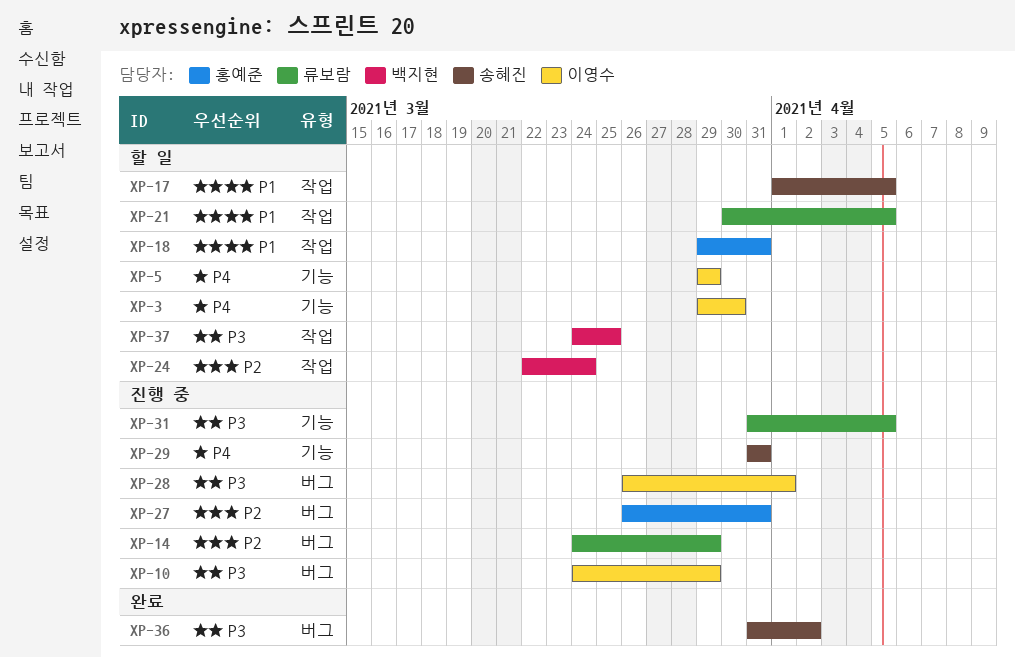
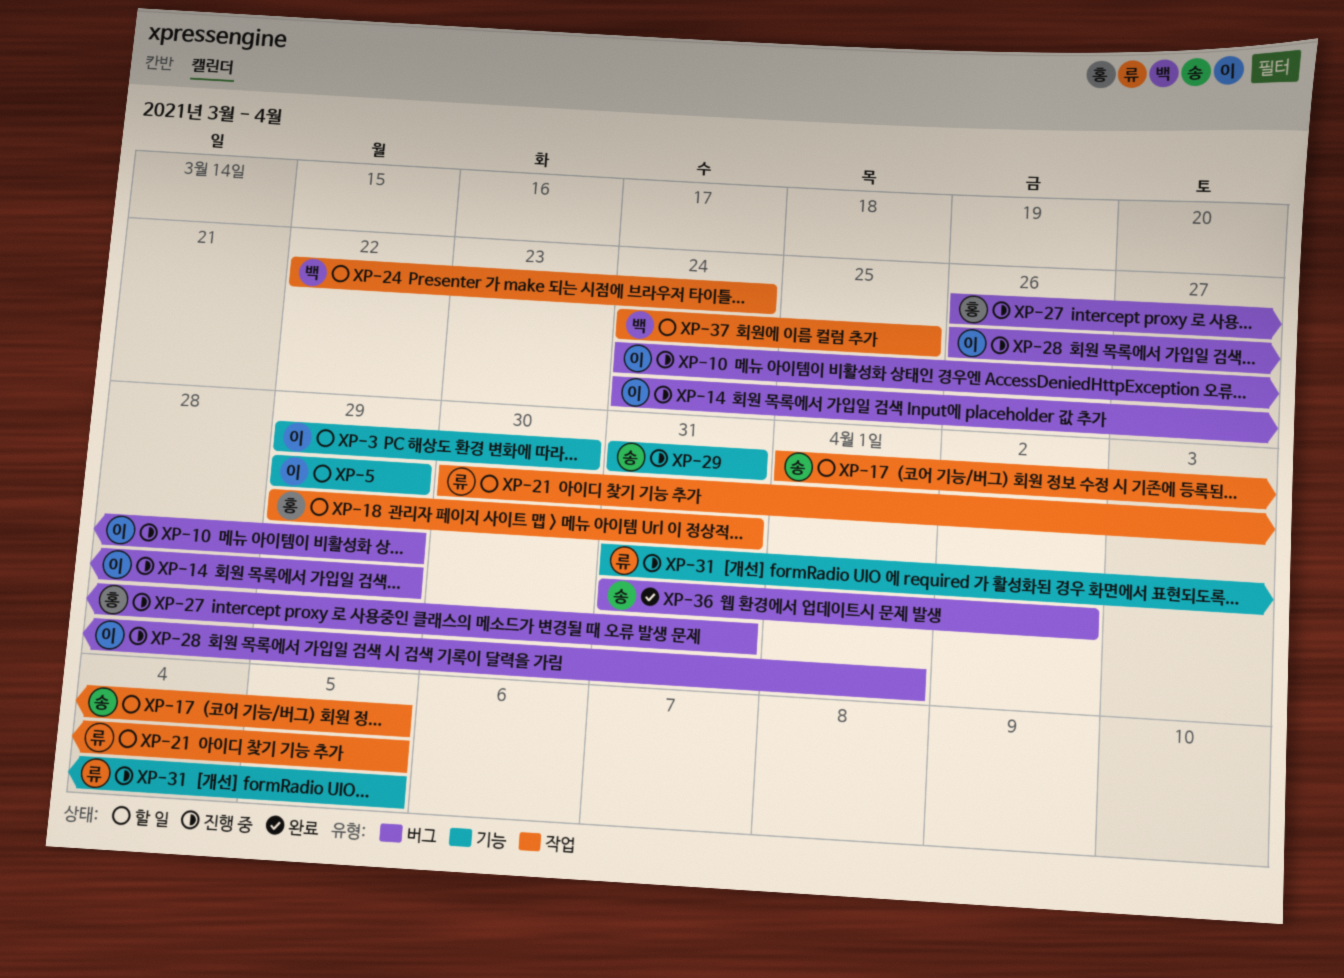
XP-14, owner: 류보람 -> 이영수

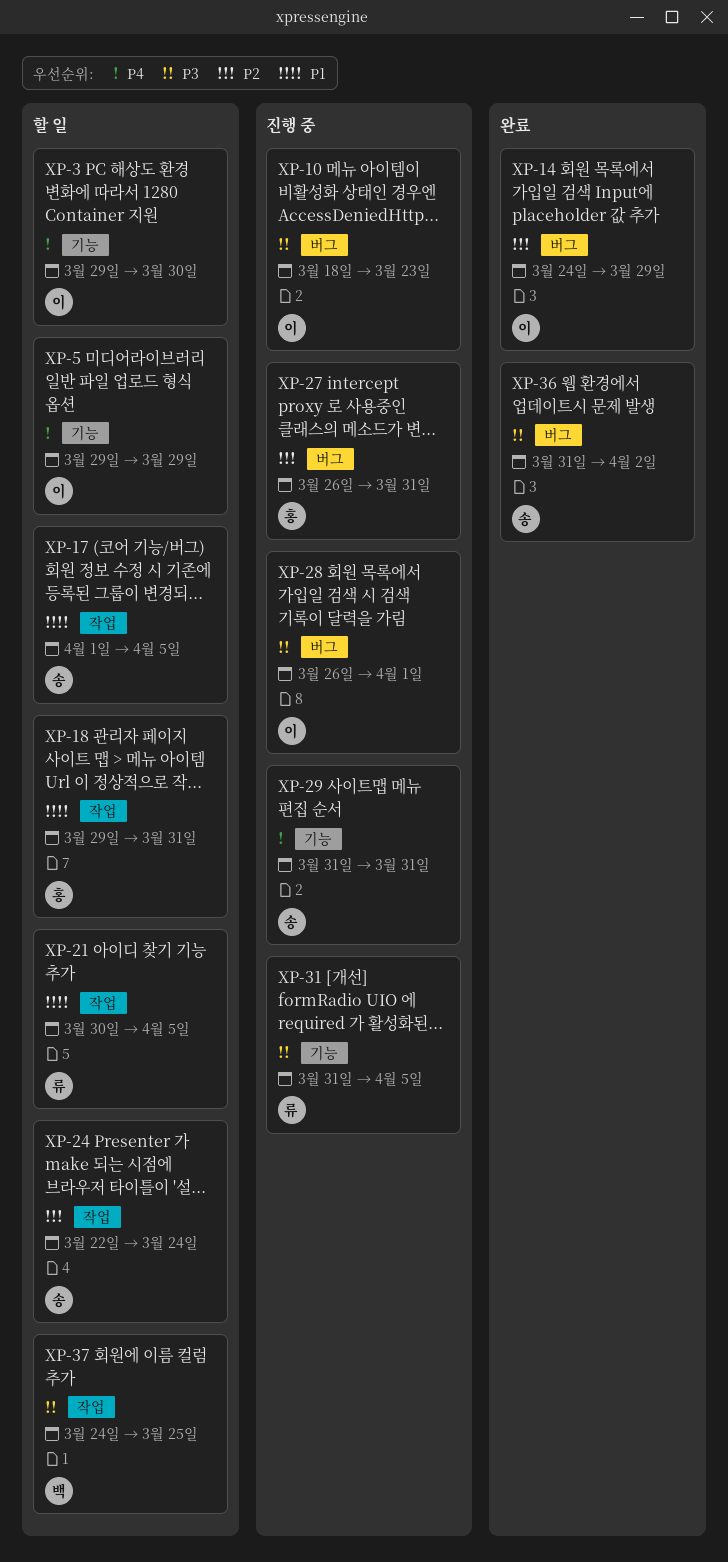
XP-10, start: Mar 24 -> Mar 18
XP-10, due: Mar 29 -> Mar 23
XP-14, status: 진행 중 -> 완료
XP-24, owner: 백 -> 송

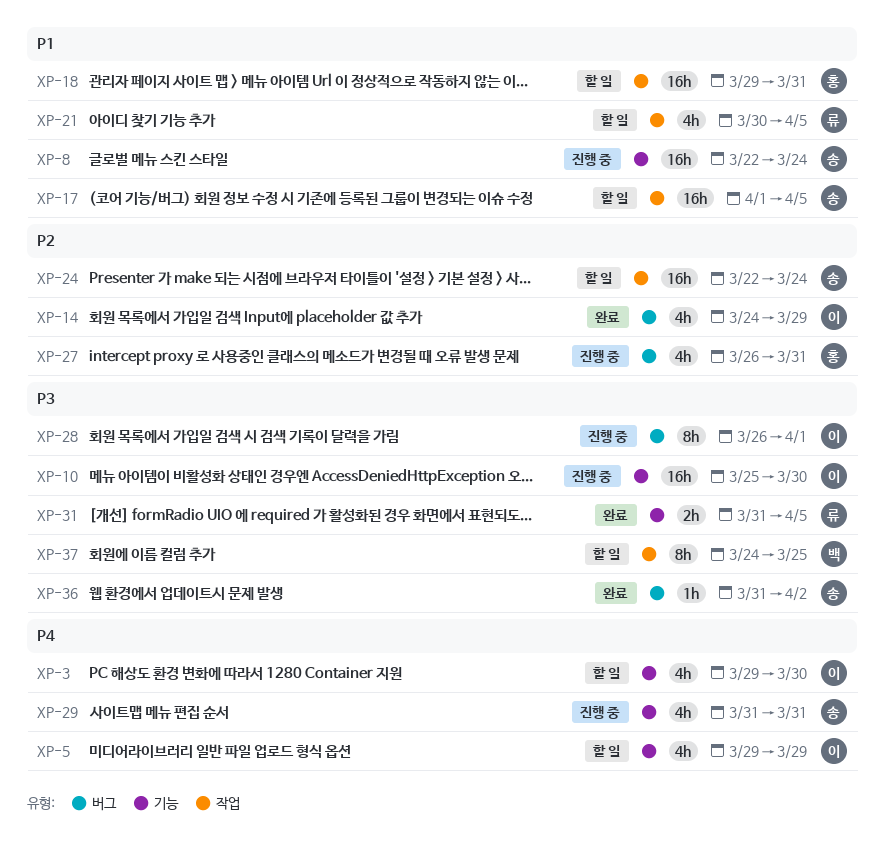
XP-8: none -> present
XP-10, label: 버그 -> 기능
XP-10, start: Mar 18 -> Mar 25
XP-10, due: Mar 23 -> Mar 30
XP-31, status: 진행 중 -> 완료

